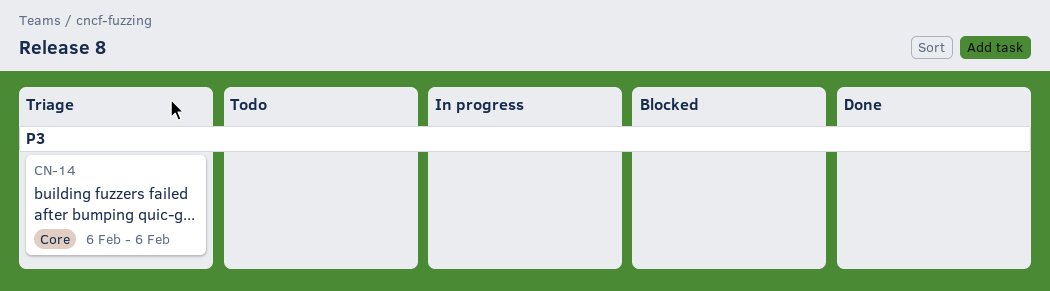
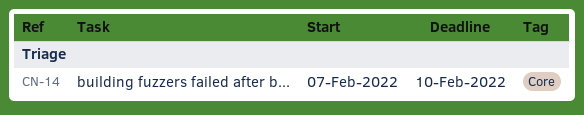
CN-14, start: Feb 6 -> Feb 7
CN-14, due: Feb 6 -> Feb 10

